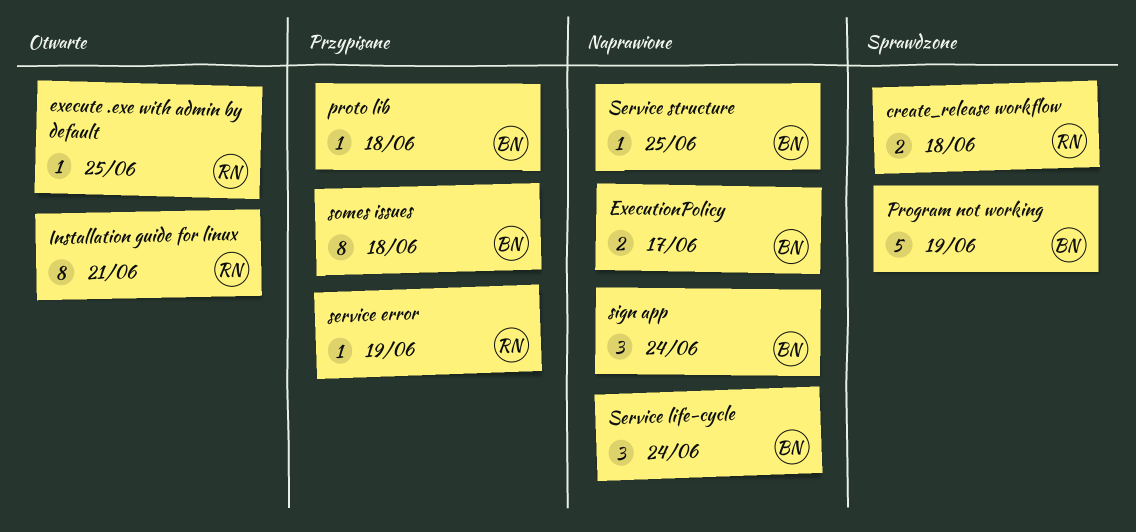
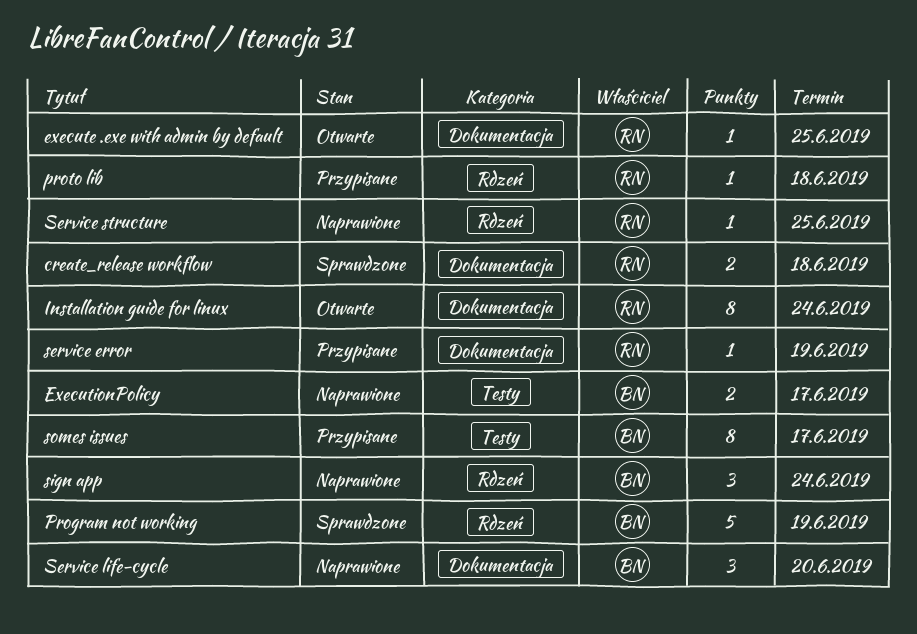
Installation guide for linux, due: Jun 21 -> Jun 24
proto lib, owner: BN -> RN
Service life-cycle, due: Jun 24 -> Jun 20
Service structure, owner: BN -> RN
somes issues, due: Jun 18 -> Jun 17

